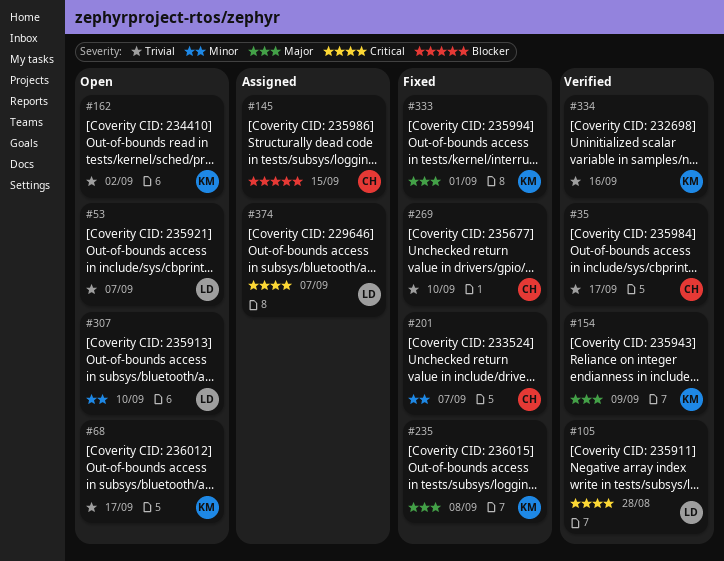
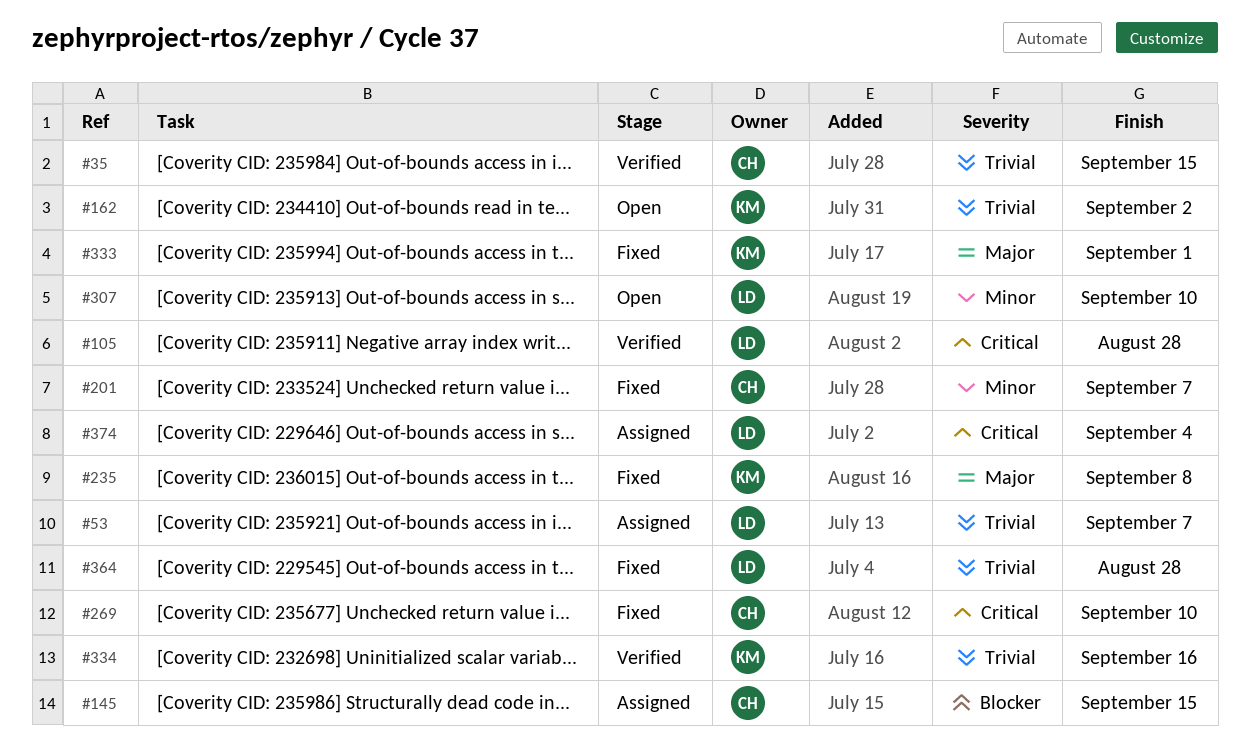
#35, due: Sep 17 -> Sep 15
#53, status: Open -> Assigned
#68: present -> none
#154: present -> none
#269, priority: Trivial -> Critical
#364: none -> present
#374, due: Sep 7 -> Sep 4

